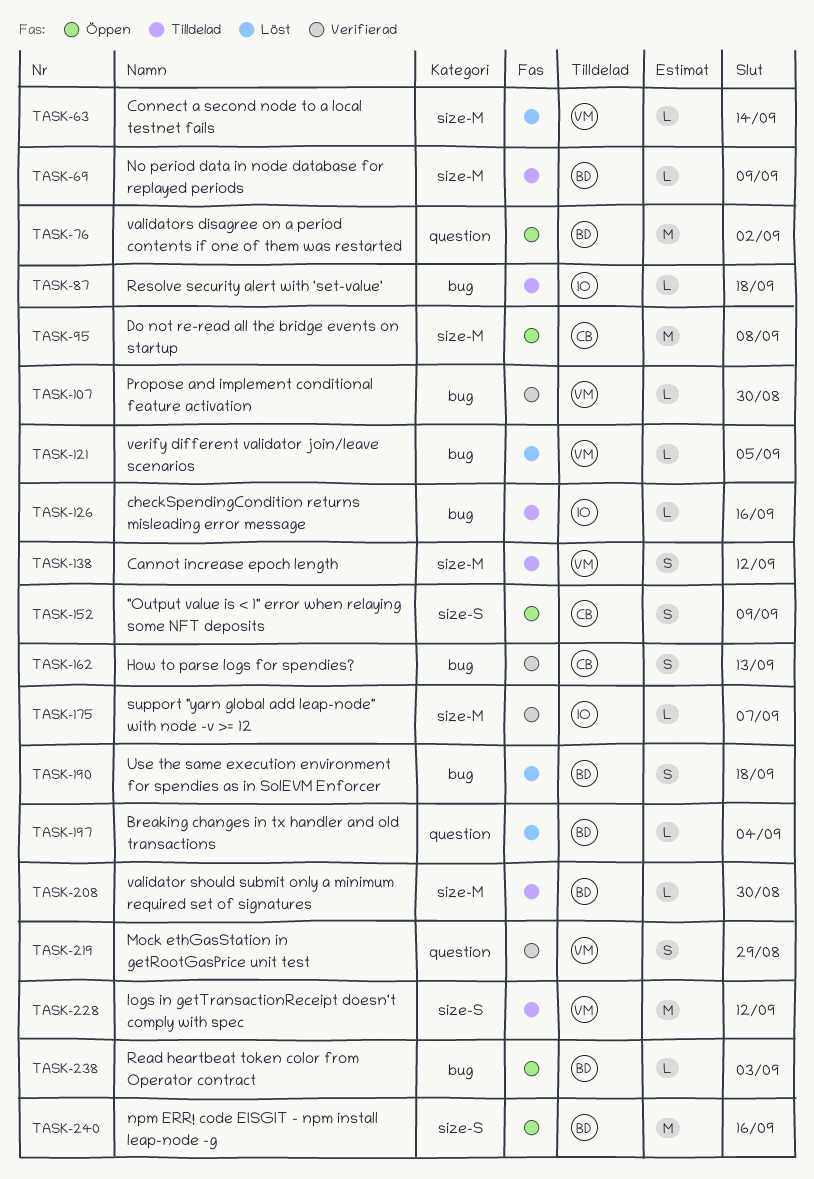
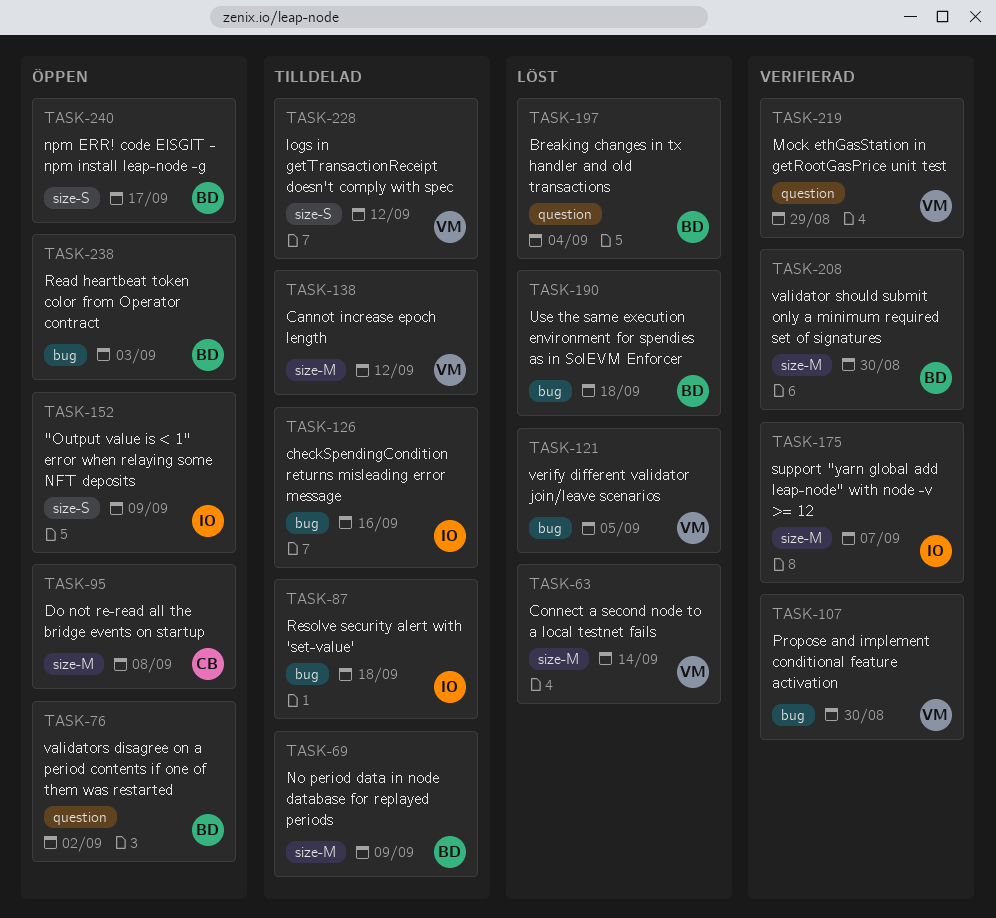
TASK-152, owner: CB -> IO
TASK-162: present -> none
TASK-208, status: Tilldelad -> Verifierad
TASK-240, due: Sep 16 -> Sep 17

